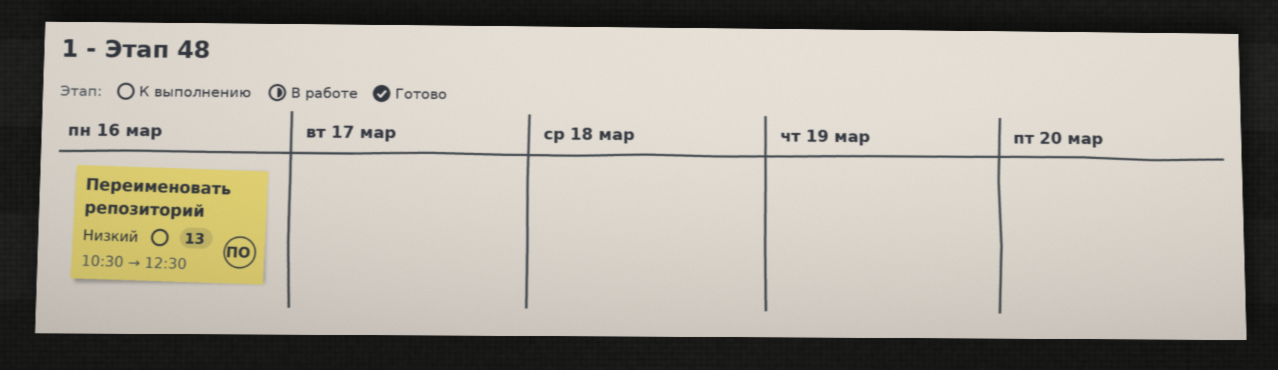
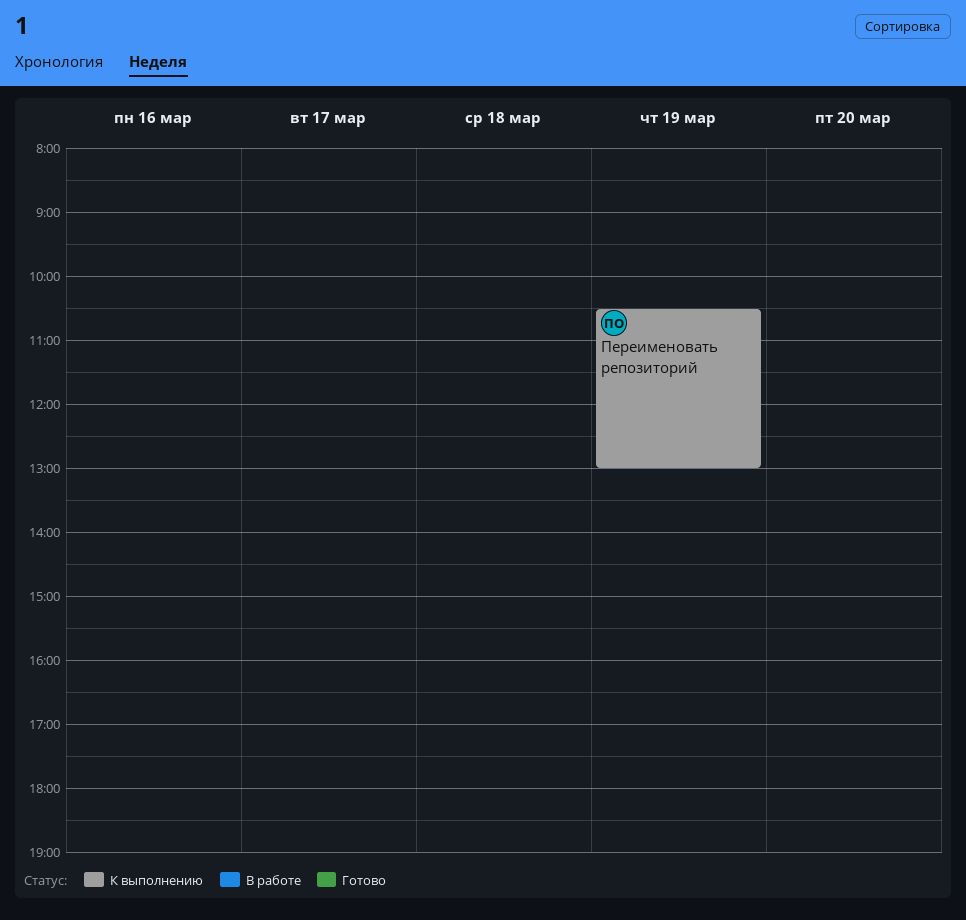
Переименовать репозиторий, day: Mar 16 -> Mar 19
Переименовать репозиторий, ends: 12:30 -> 13:00

